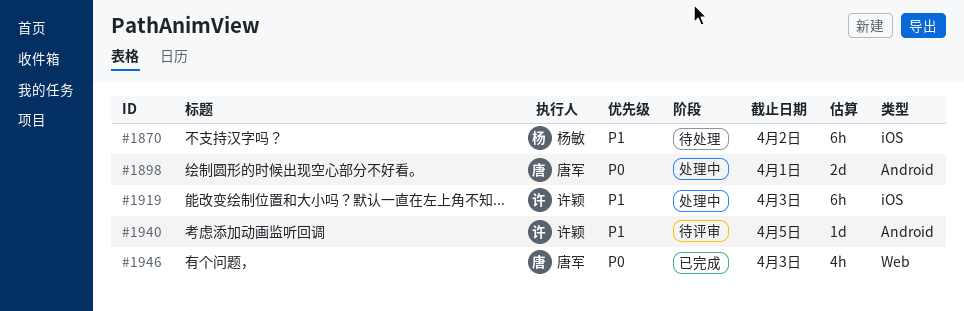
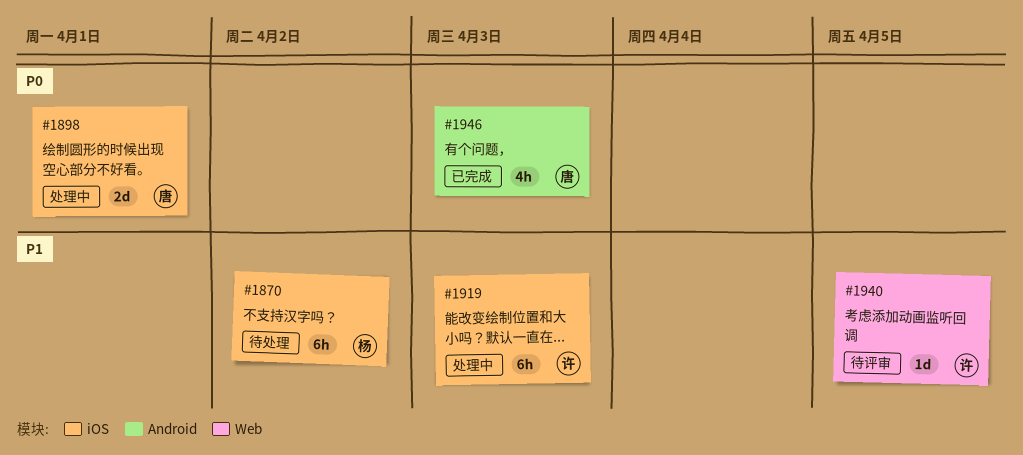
#1898, label: Android -> iOS
#1940, label: Android -> Web
#1946, label: Web -> Android

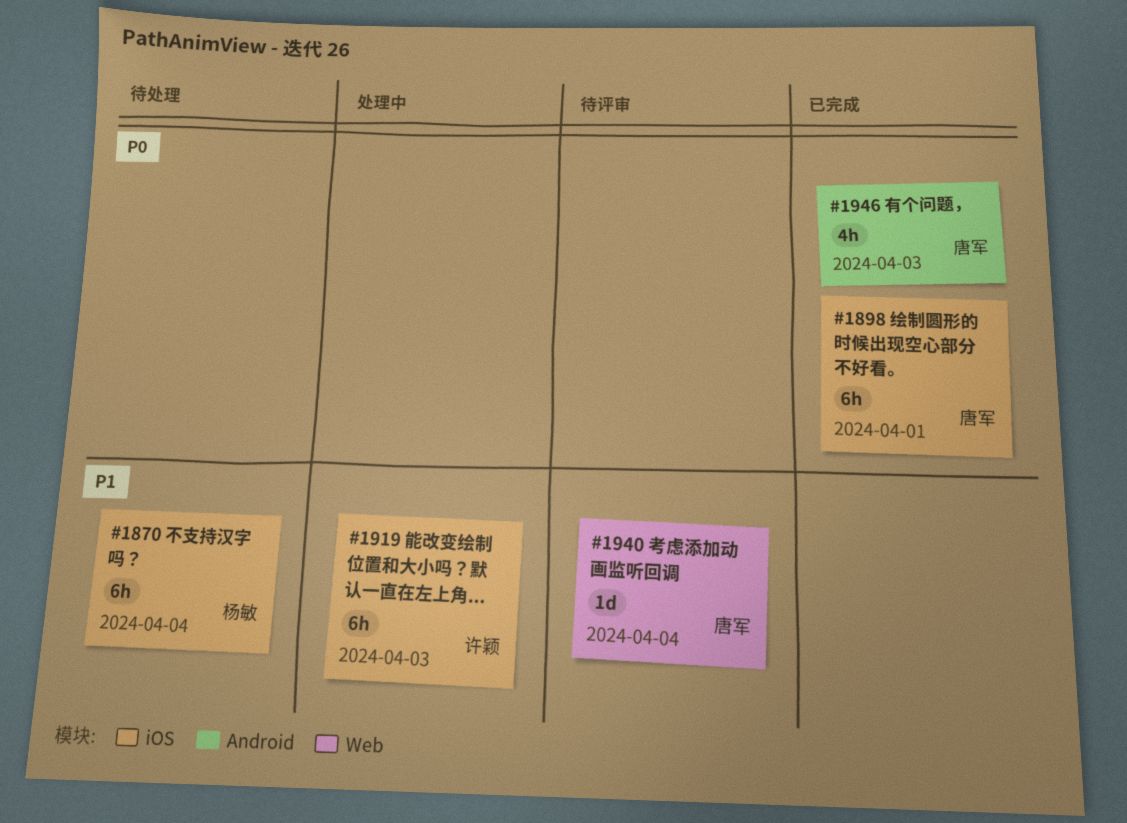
#1870, due: Apr 2 -> Apr 4
#1898, status: 处理中 -> 已完成
#1898, estimate: 2d -> 6h
#1940, owner: 许颖 -> 唐军
#1940, due: Apr 5 -> Apr 4

